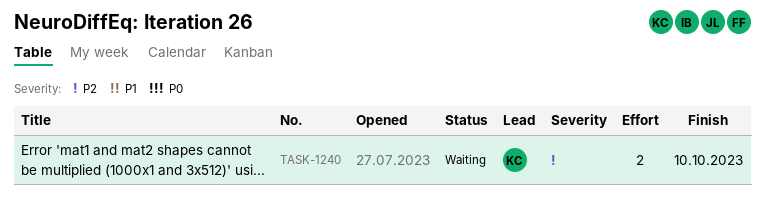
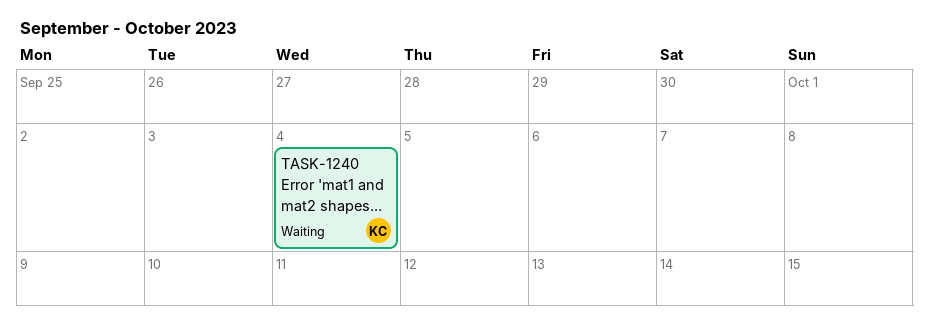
TASK-1240, due: Oct 10 -> Oct 4

